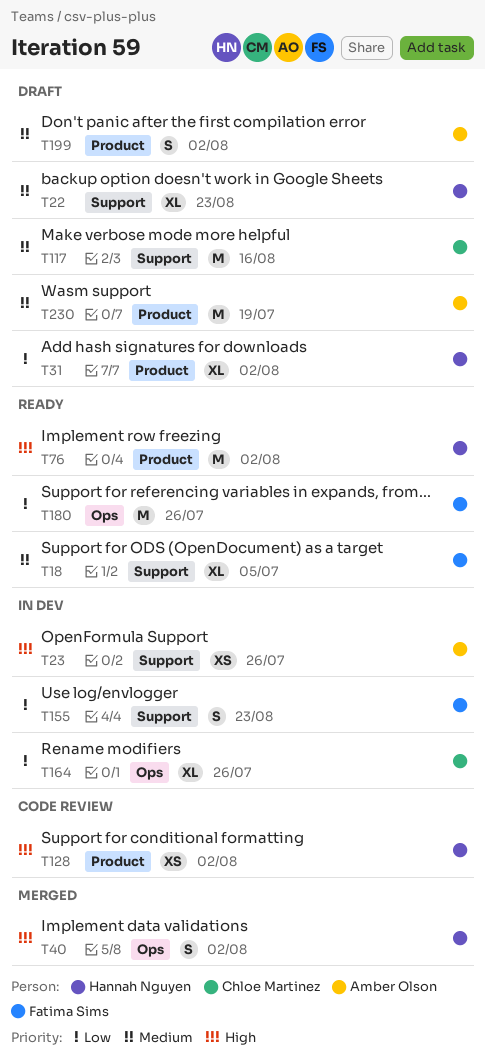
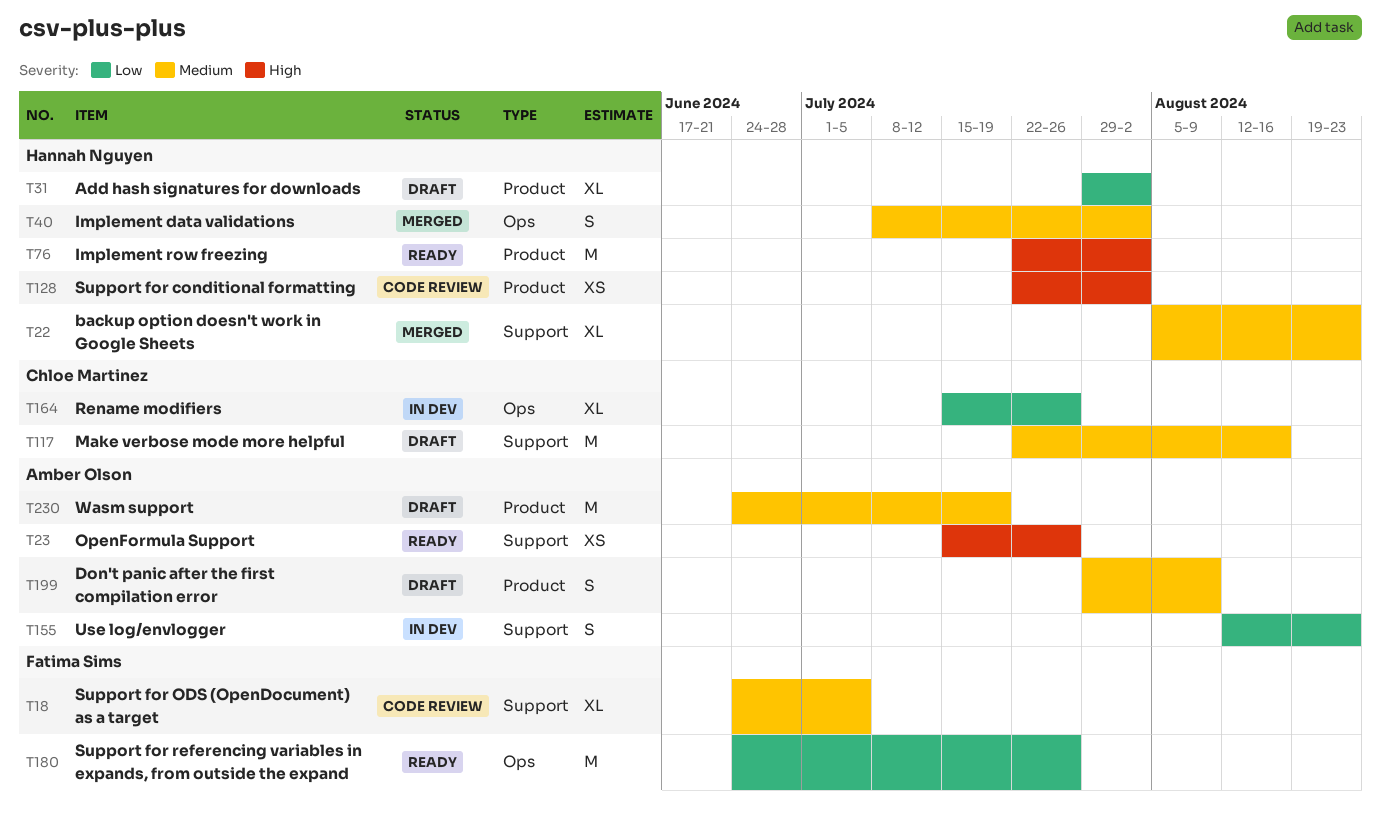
T18, status: Ready -> Code review
T22, status: Draft -> Merged
T23, status: In dev -> Ready
T40, priority: High -> Medium
T155, owner: Fatima Sims -> Amber Olson
T199, due: Aug 2 -> Aug 9

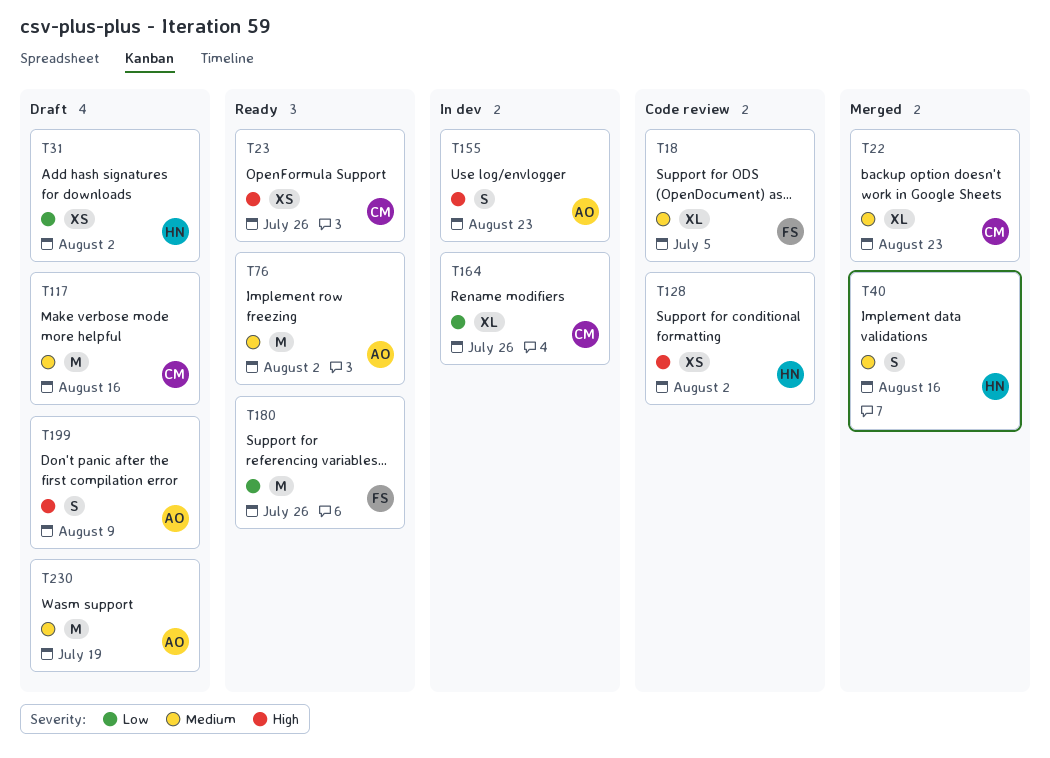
T22, owner: Hannah Nguyen -> Chloe Martinez
T23, owner: Amber Olson -> Chloe Martinez
T31, estimate: XL -> XS
T40, due: Aug 2 -> Aug 16
T76, owner: Hannah Nguyen -> Amber Olson
T76, priority: High -> Medium
T155, priority: Low -> High
T199, priority: Medium -> High

